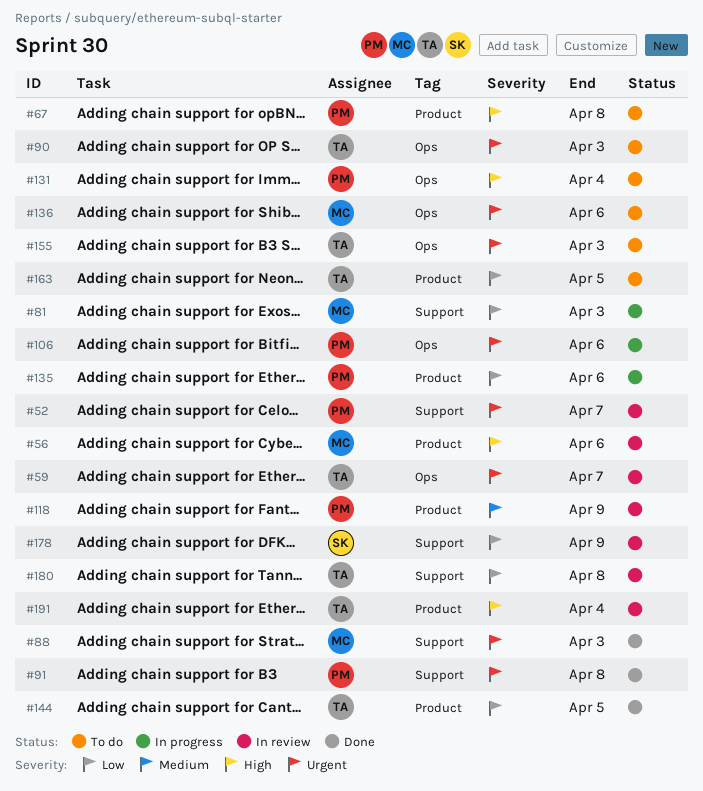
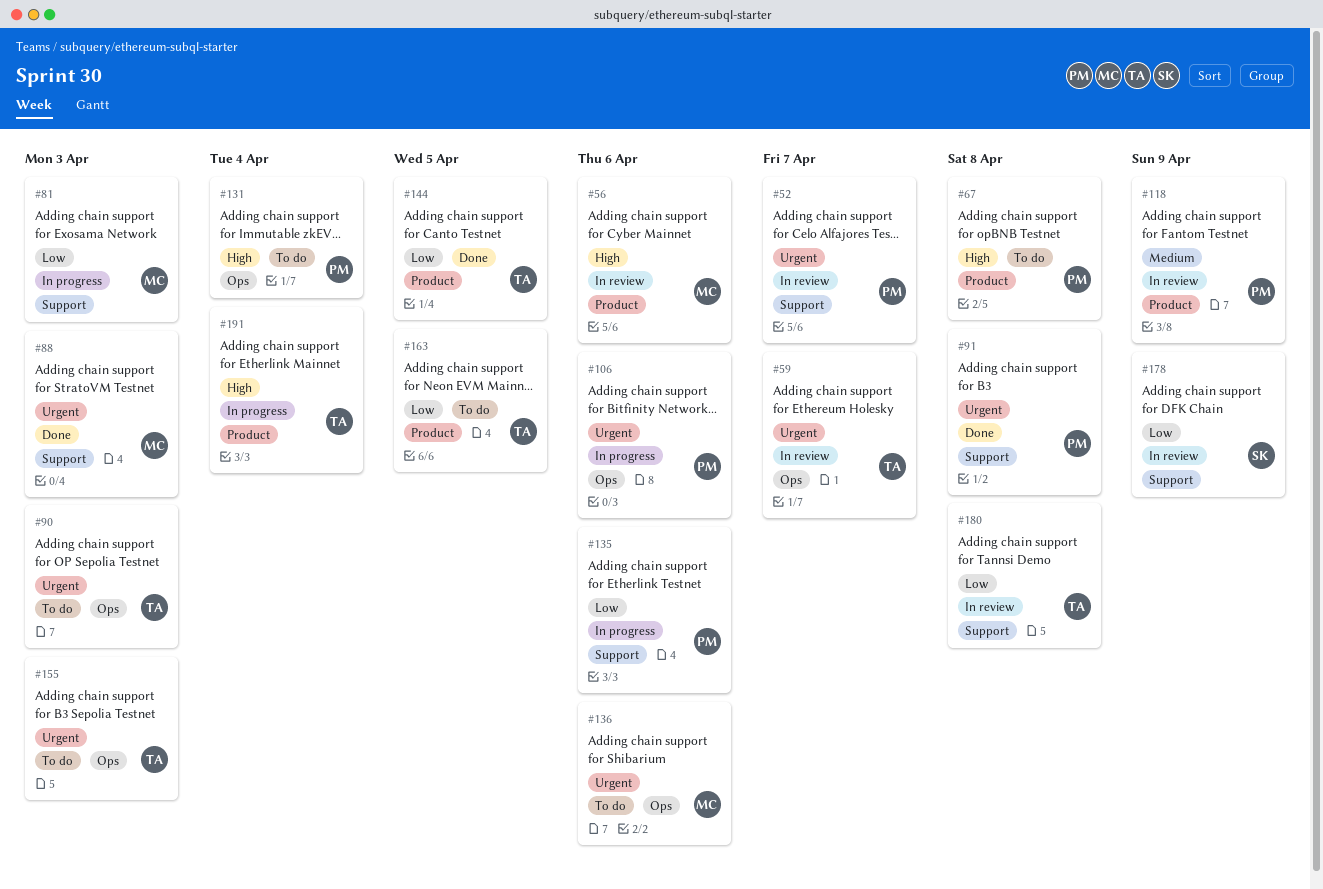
#135, label: Product -> Support
#191, status: In review -> In progress

